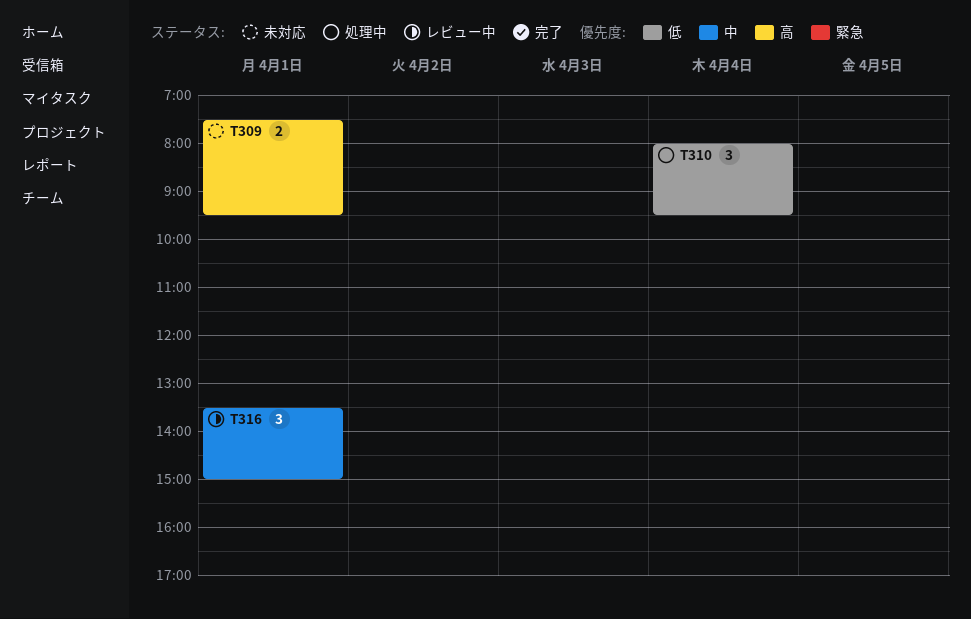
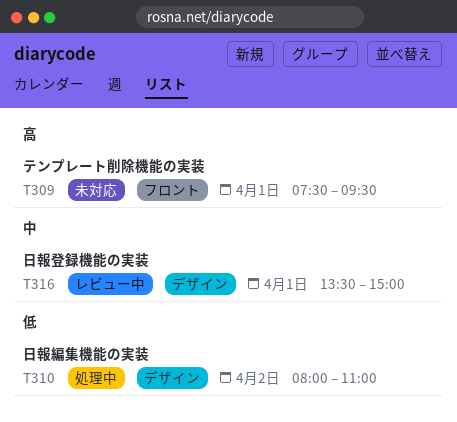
T310, day: Apr 4 -> Apr 2
T310, ends: 09:30 -> 11:00

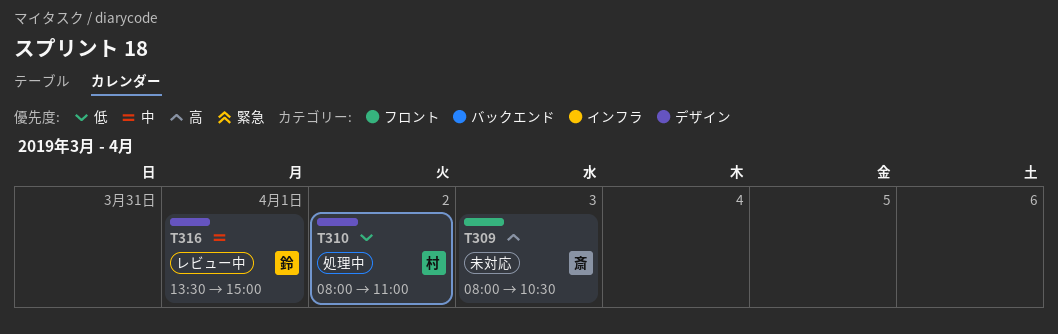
T309, day: Apr 1 -> Apr 3
T309, begins: 07:30 -> 08:00
T309, ends: 09:30 -> 10:30

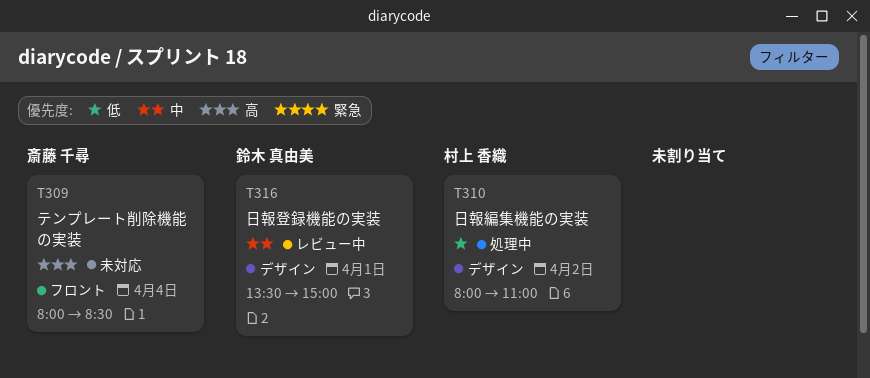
T309, day: Apr 3 -> Apr 4
T309, ends: 10:30 -> 08:30

